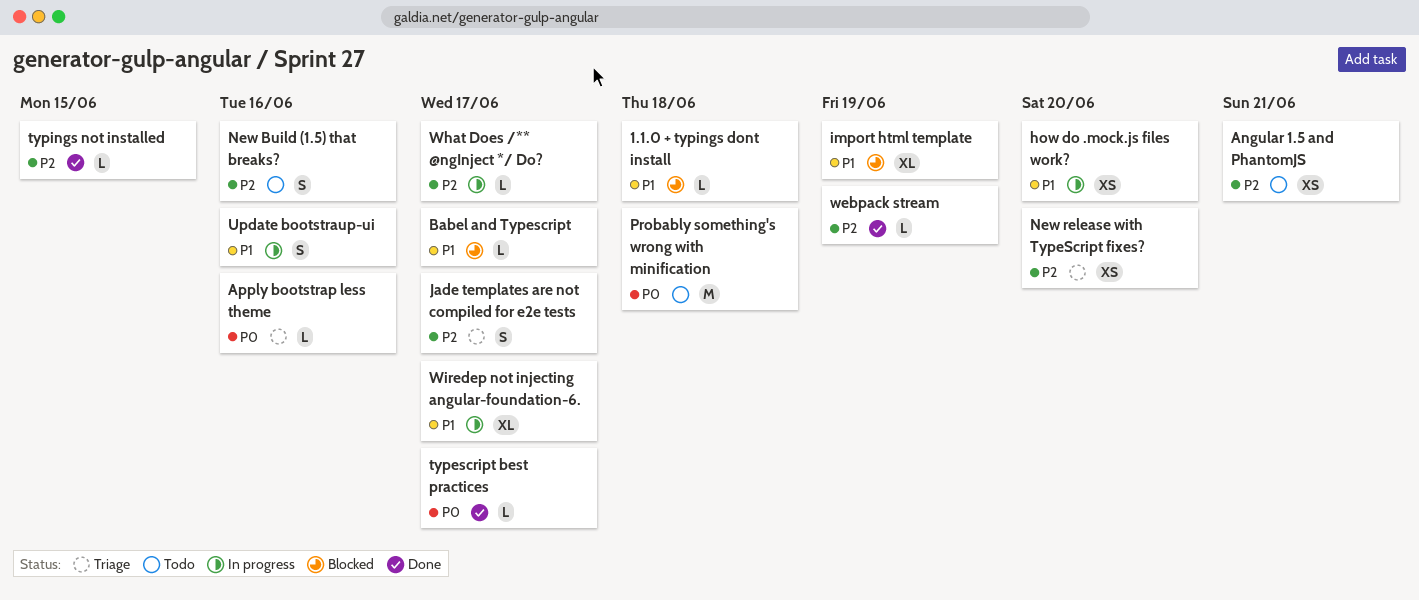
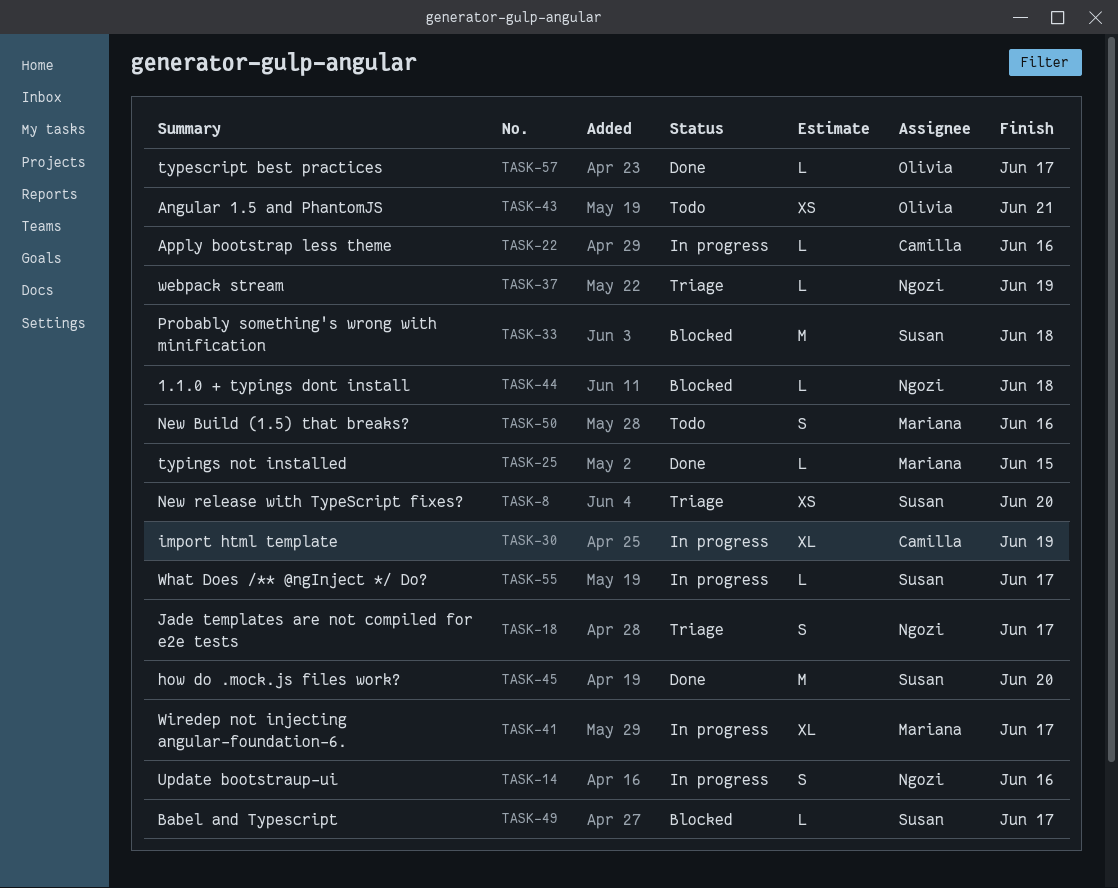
Apply bootstrap less theme, status: Triage -> In progress
how do .mock.js files work?, status: In progress -> Done
how do .mock.js files work?, estimate: XS -> M
import html template, status: Blocked -> In progress
Probably something's wrong with minification, status: Todo -> Blocked
webpack stream, status: Done -> Triage

